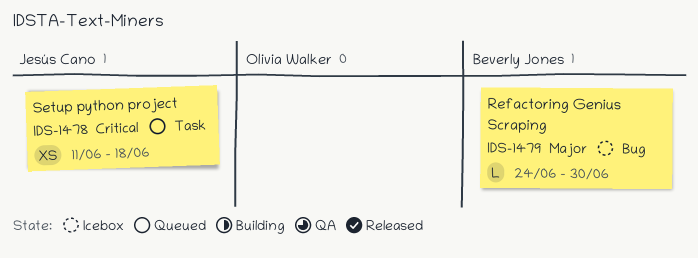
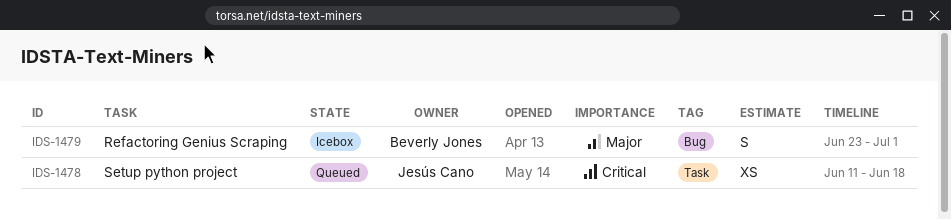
IDS-1479, estimate: L -> S
IDS-1479, start: Jun 24 -> Jun 23
IDS-1479, due: Jun 30 -> Jul 1

